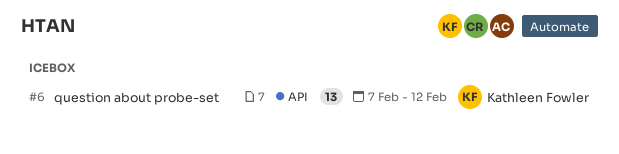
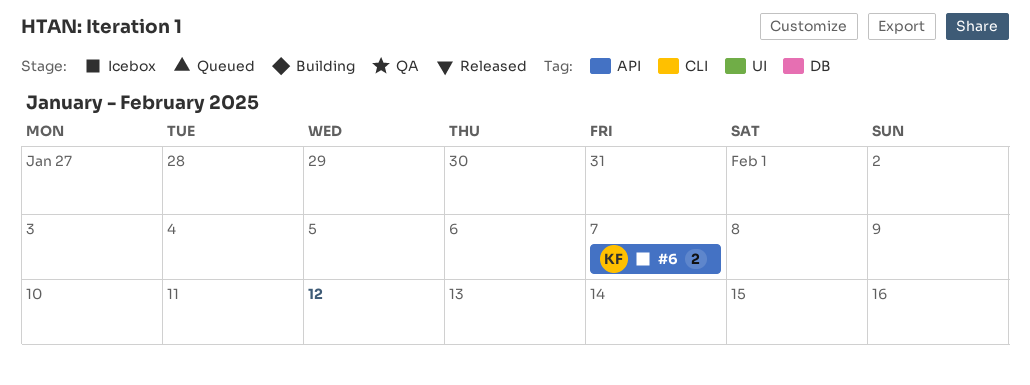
#6, estimate: 13 -> 2
#6, due: Feb 12 -> Feb 7

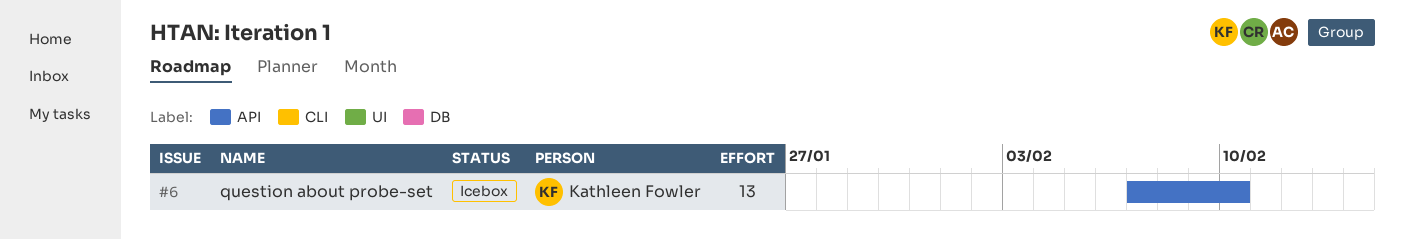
#6, estimate: 2 -> 13
#6, due: Feb 7 -> Feb 10

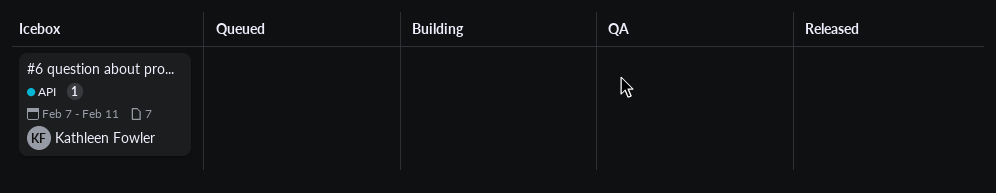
#6, estimate: 13 -> 1
#6, due: Feb 10 -> Feb 11

